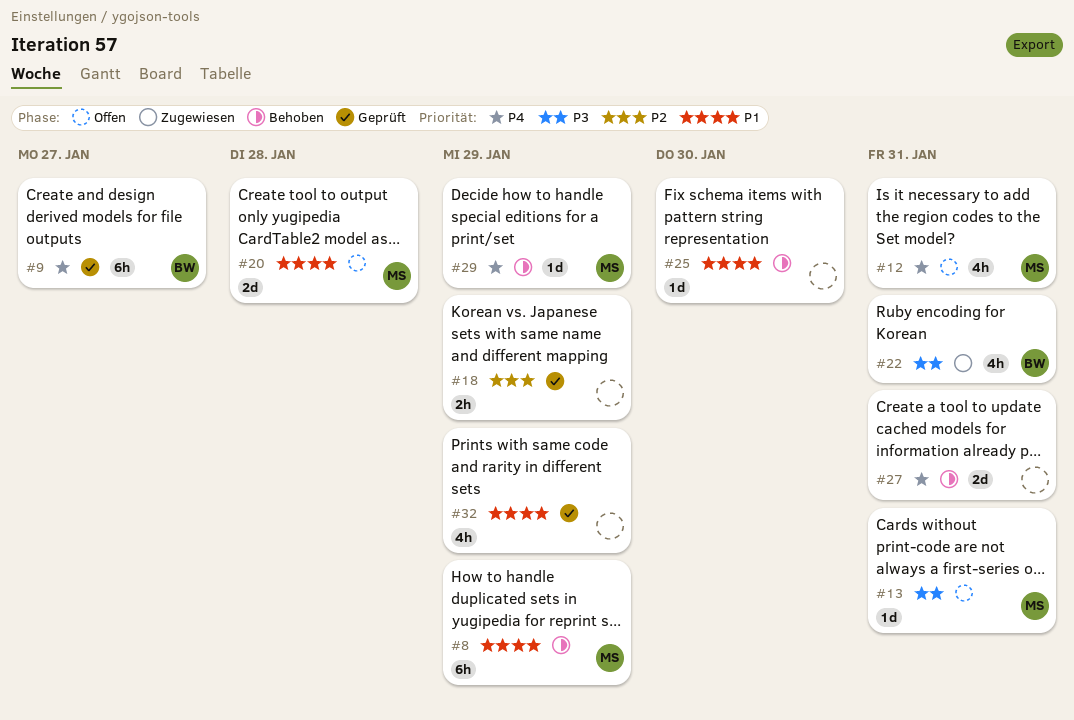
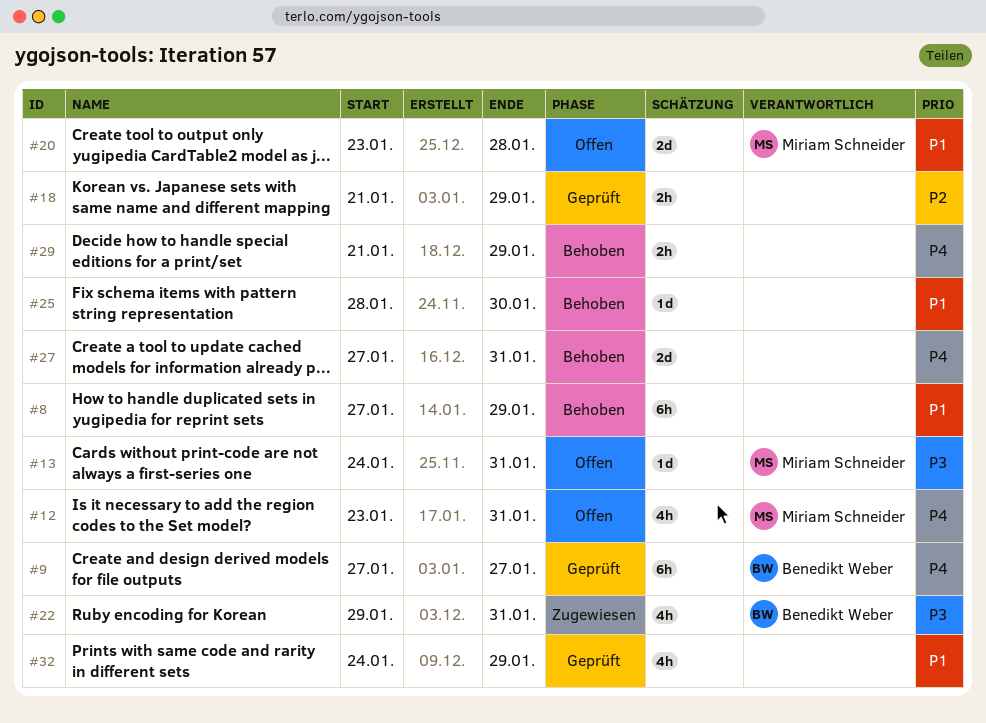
#8, owner: Miriam Schneider -> none
#29, owner: Miriam Schneider -> none
#29, estimate: 1d -> 2h

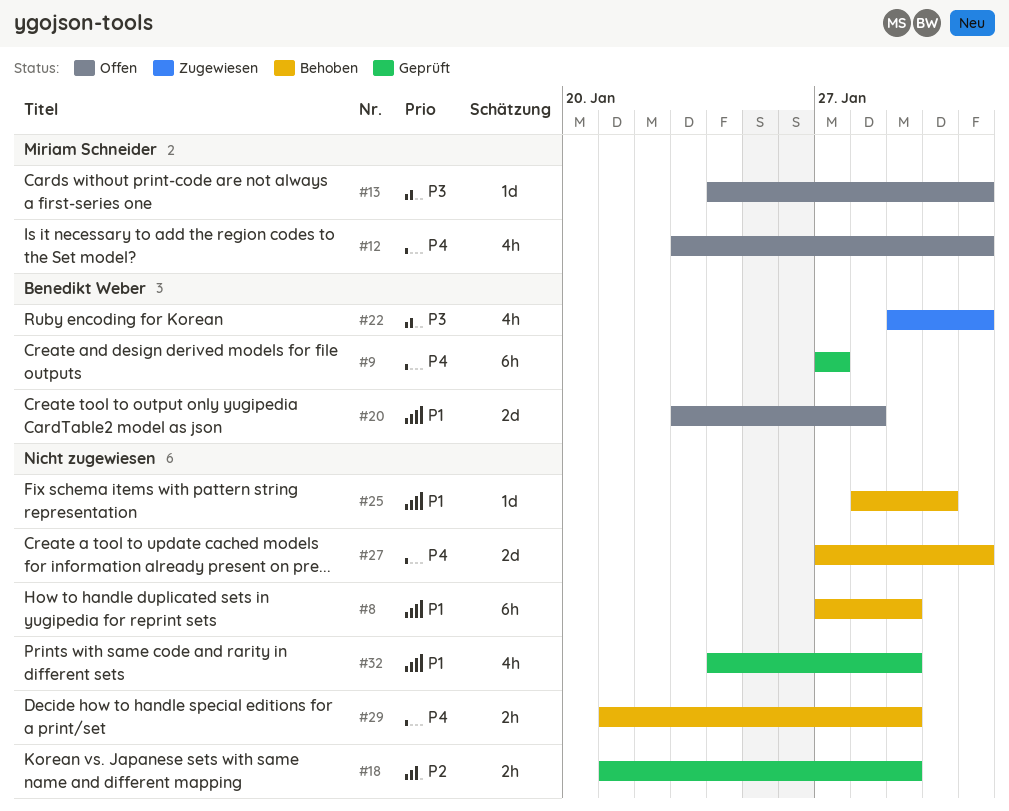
#20, owner: Miriam Schneider -> Benedikt Weber

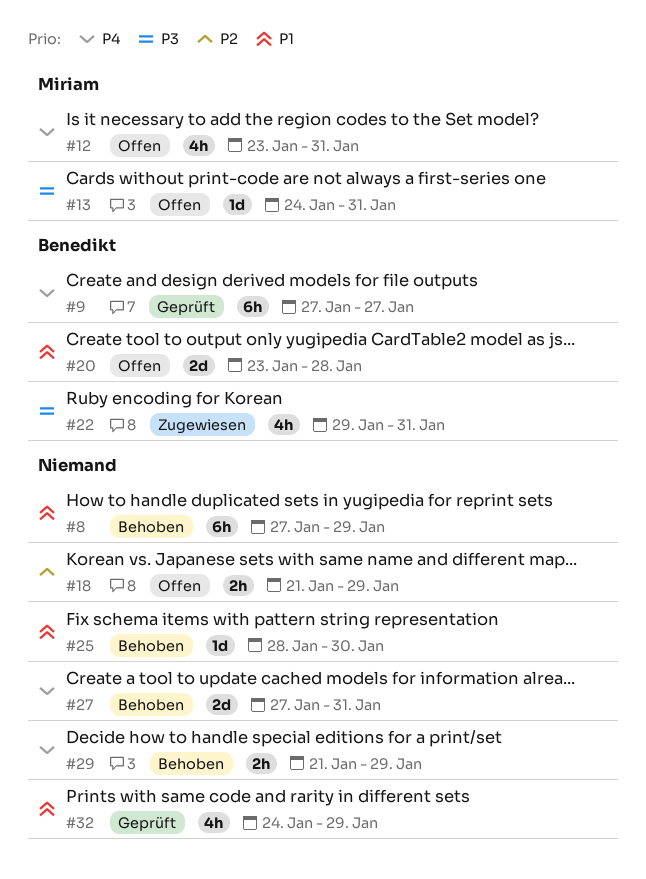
#18, status: Geprüft -> Offen

